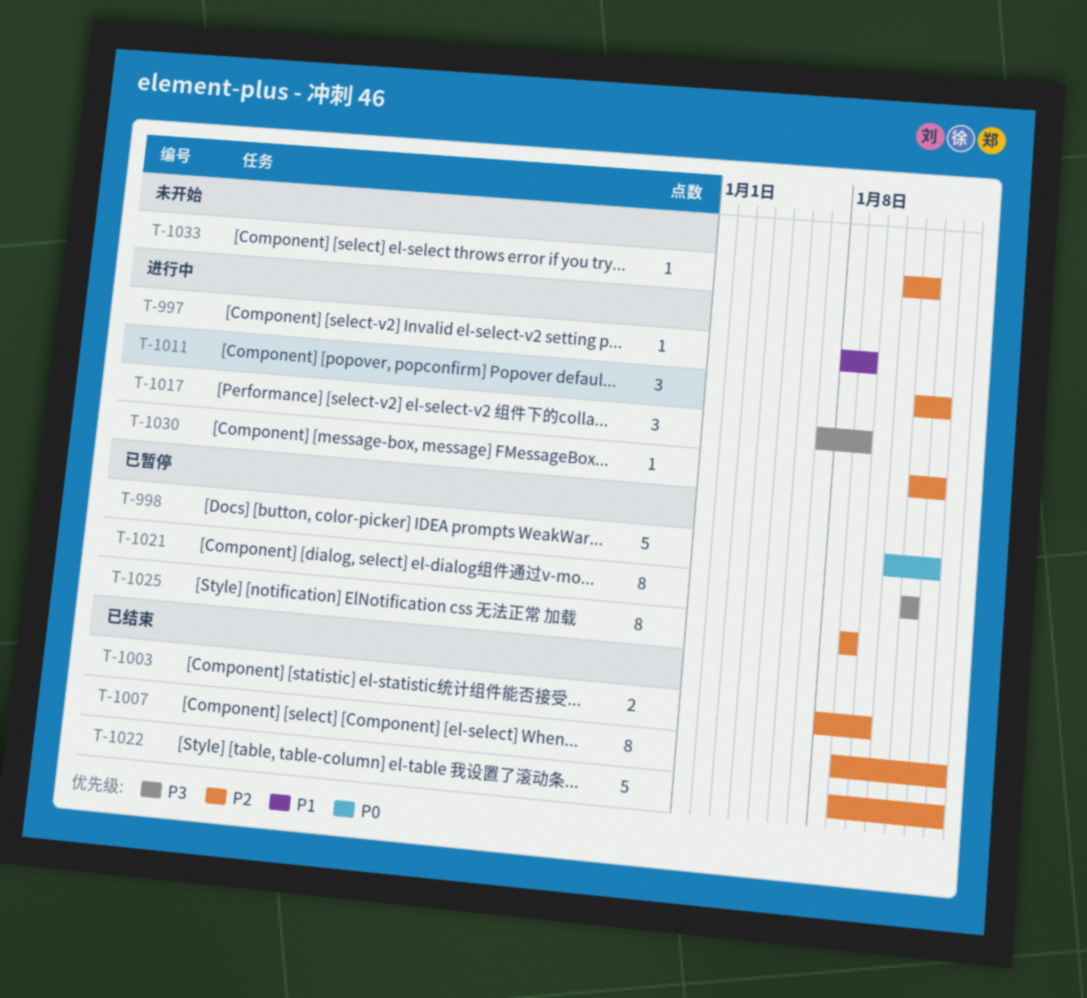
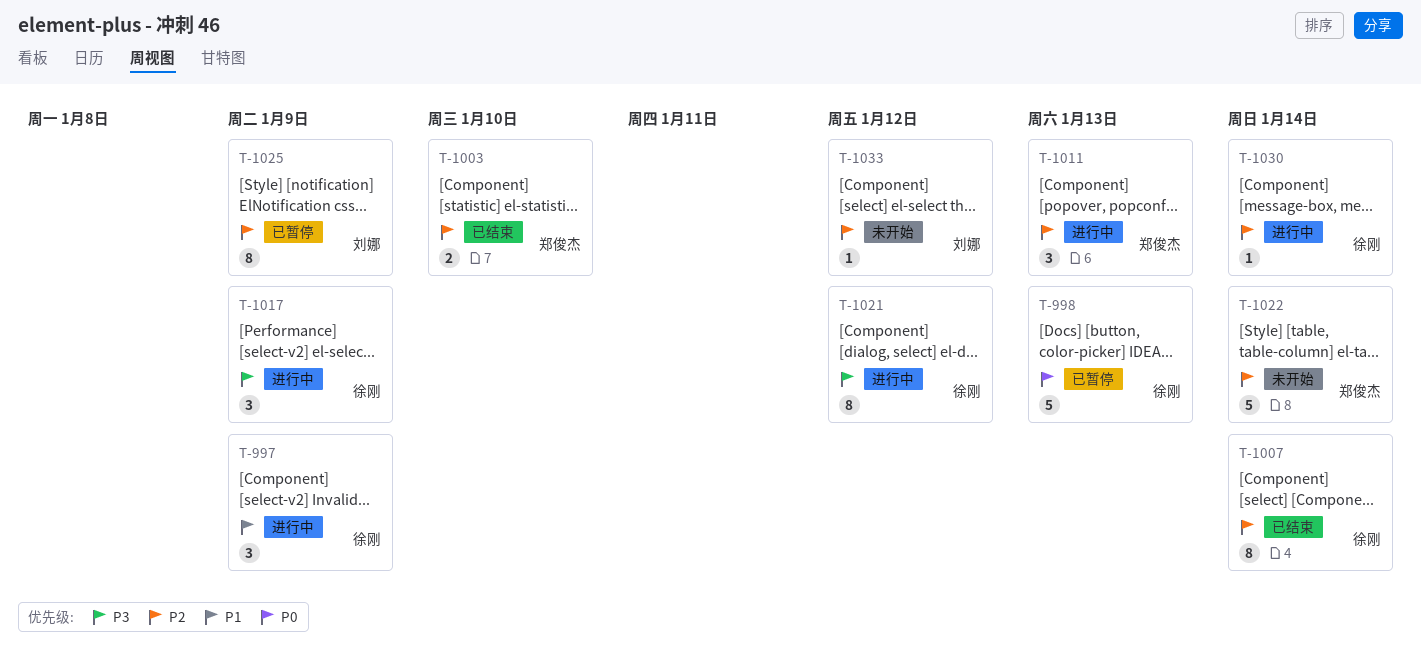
T-997, estimate: 1 -> 3
T-1021, status: 已暂停 -> 进行中
T-1022, status: 已结束 -> 未开始
T-1030, due: Jan 13 -> Jan 14

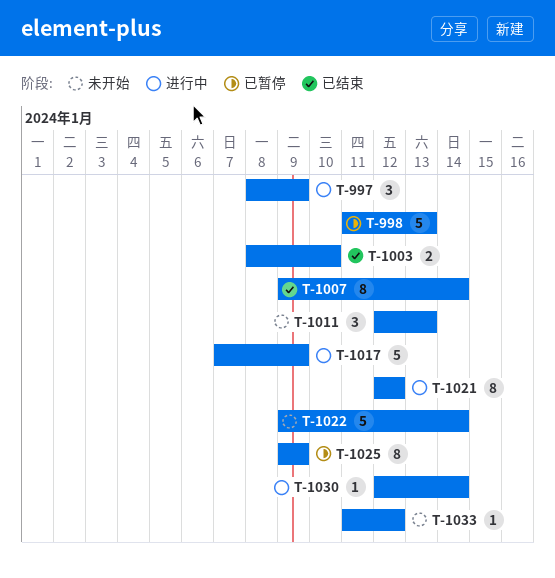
T-1011, status: 进行中 -> 未开始
T-1017, estimate: 3 -> 5

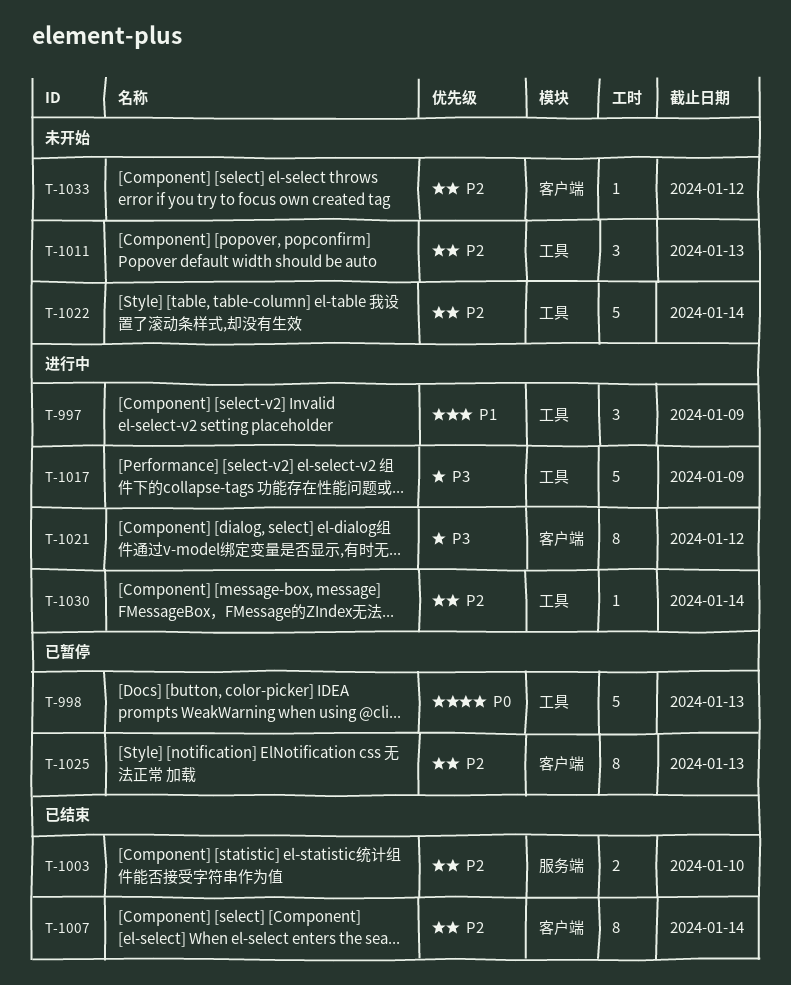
T-1025, due: Jan 9 -> Jan 13

